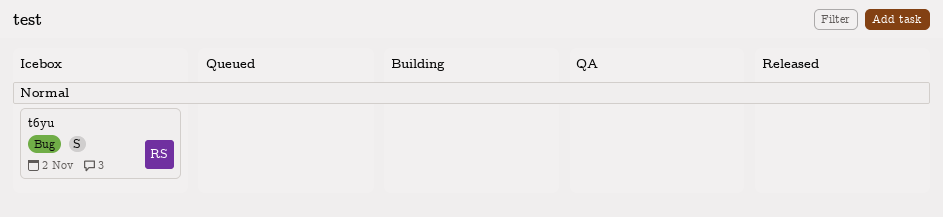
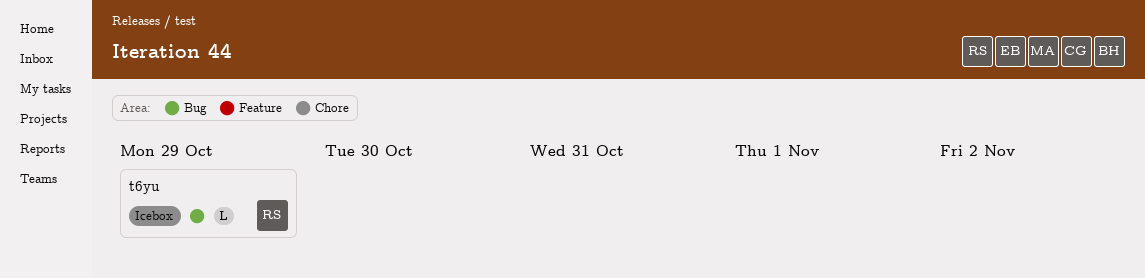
t6yu, estimate: S -> L
t6yu, due: Nov 2 -> Oct 29

